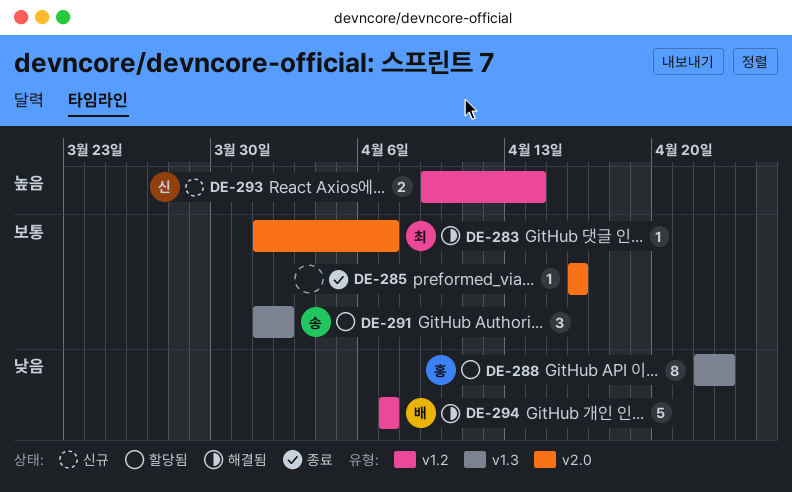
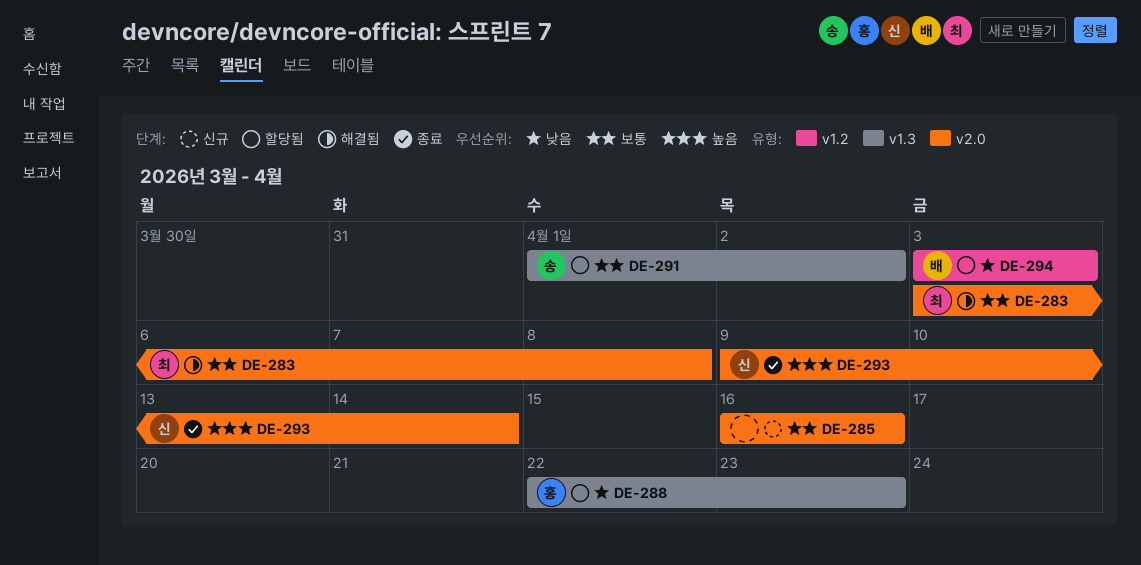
DE-283, start: Apr 1 -> Apr 3
DE-283, due: Apr 7 -> Apr 8
DE-285, status: 종료 -> 신규
DE-293, status: 신규 -> 종료
DE-293, label: v1.2 -> v2.0
DE-294, status: 해결됨 -> 할당됨
DE-294, start: Apr 7 -> Apr 3
DE-294, due: Apr 7 -> Apr 3

